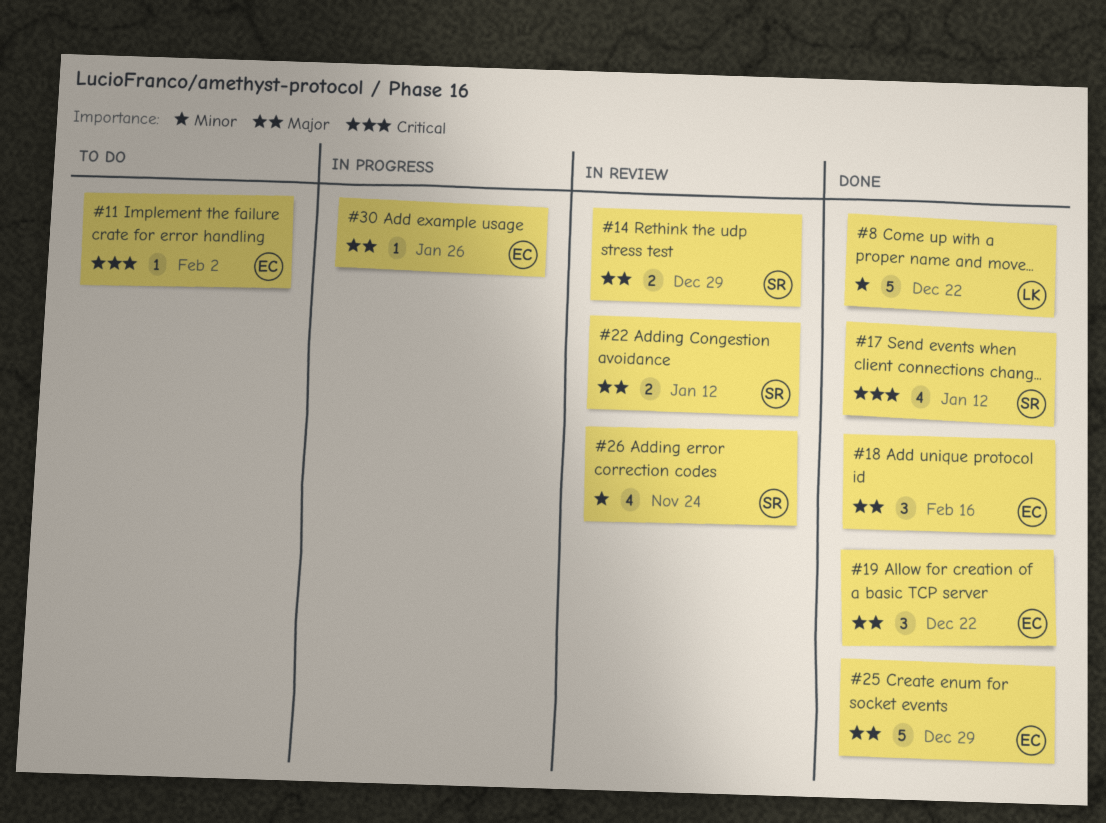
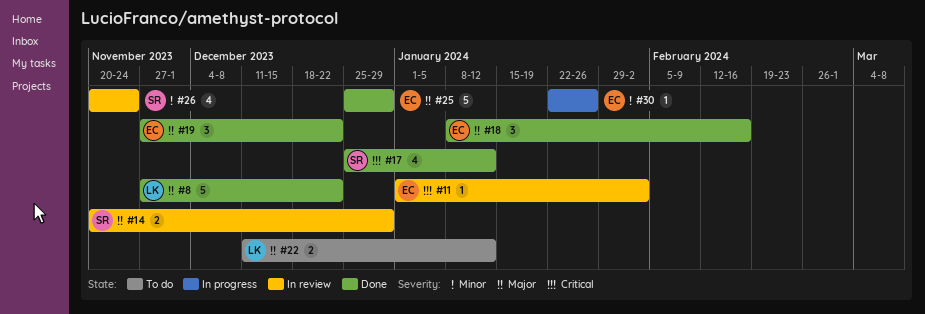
#8, priority: Minor -> Major
#11, status: To do -> In review
#22, status: In review -> To do
#22, owner: SR -> LK
#30, priority: Major -> Minor

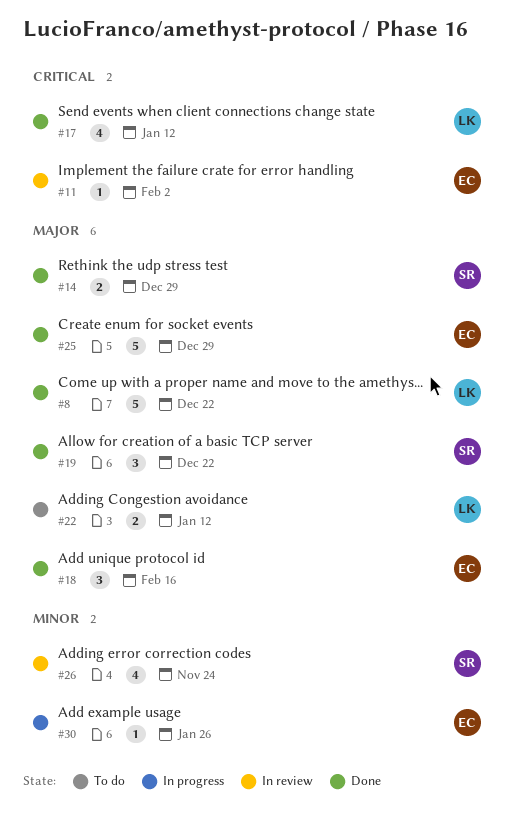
#14, status: In review -> Done
#17, owner: SR -> LK
#19, owner: EC -> SR

